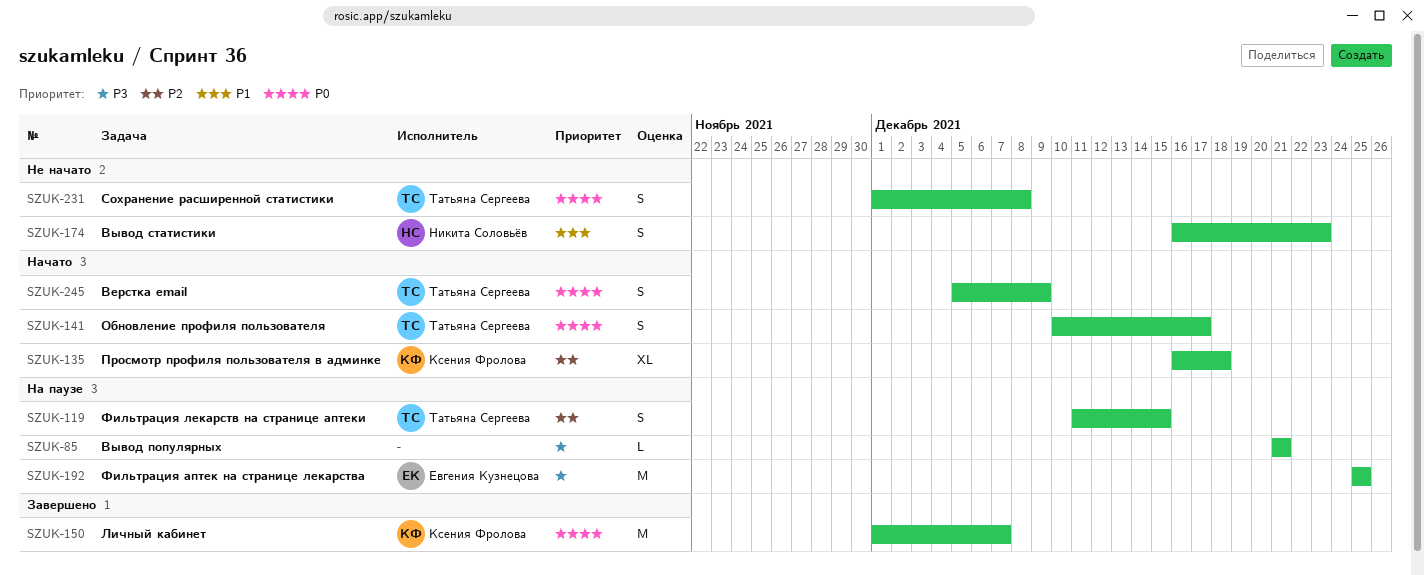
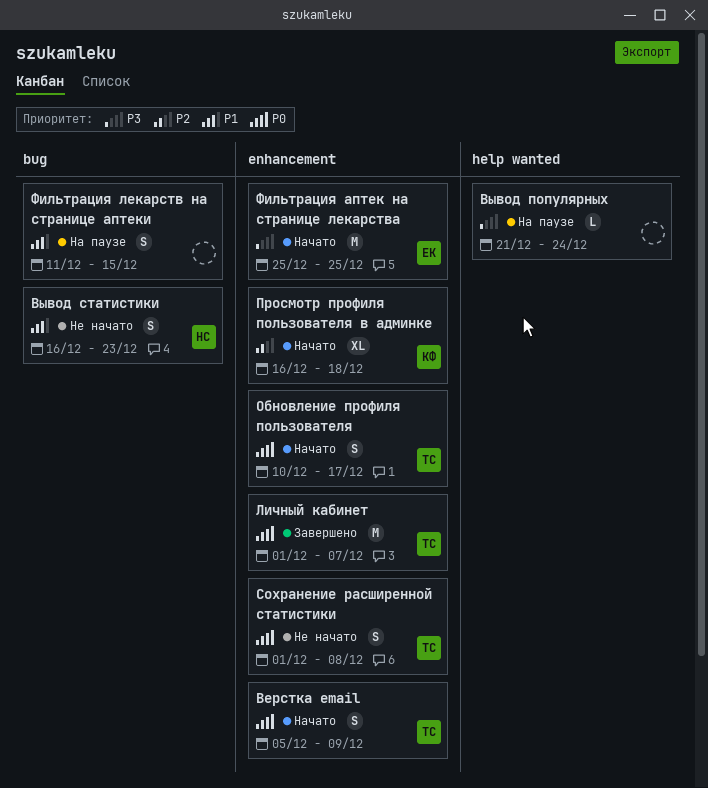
Вывод популярных, due: Dec 21 -> Dec 24
Личный кабинет, owner: Ксения Фролова -> Татьяна Сергеева
Фильтрация аптек на странице лекарства, status: На паузе -> Начато
Фильтрация лекарств на странице аптеки, owner: Татьяна Сергеева -> none
Фильтрация лекарств на странице аптеки, priority: P2 -> P1

